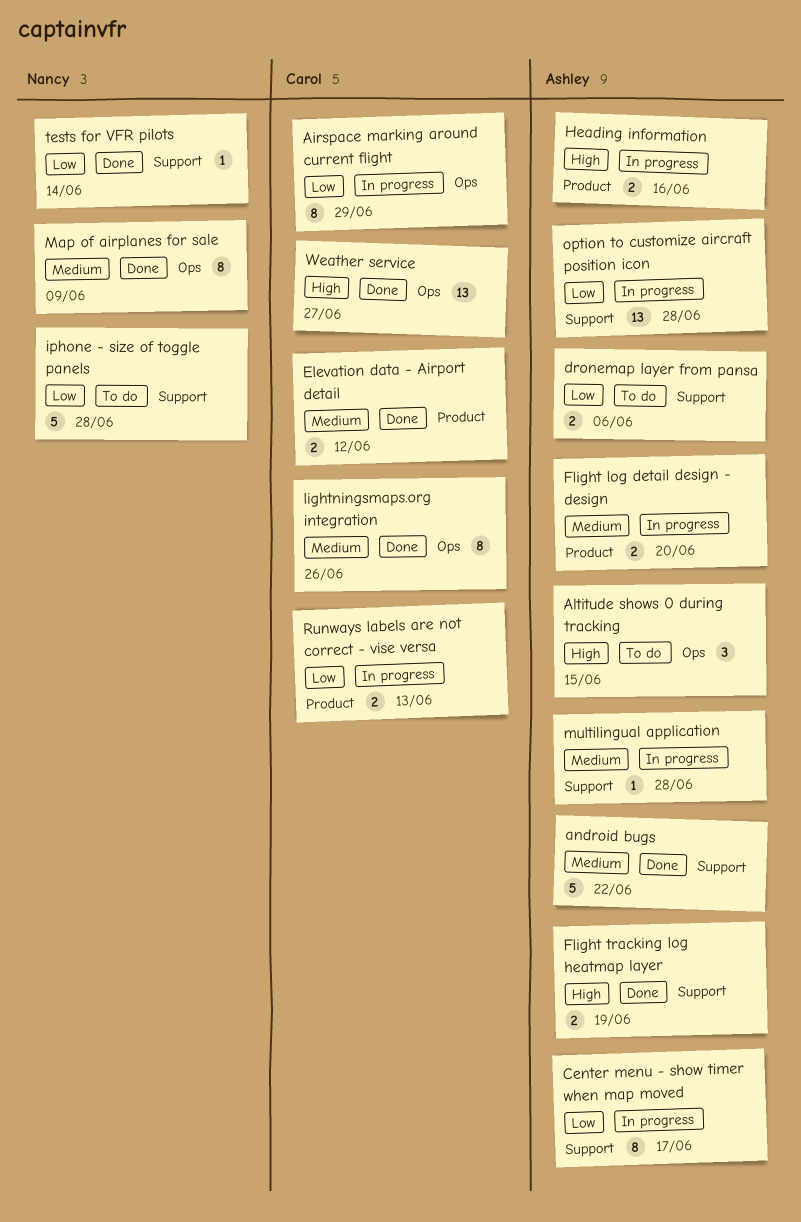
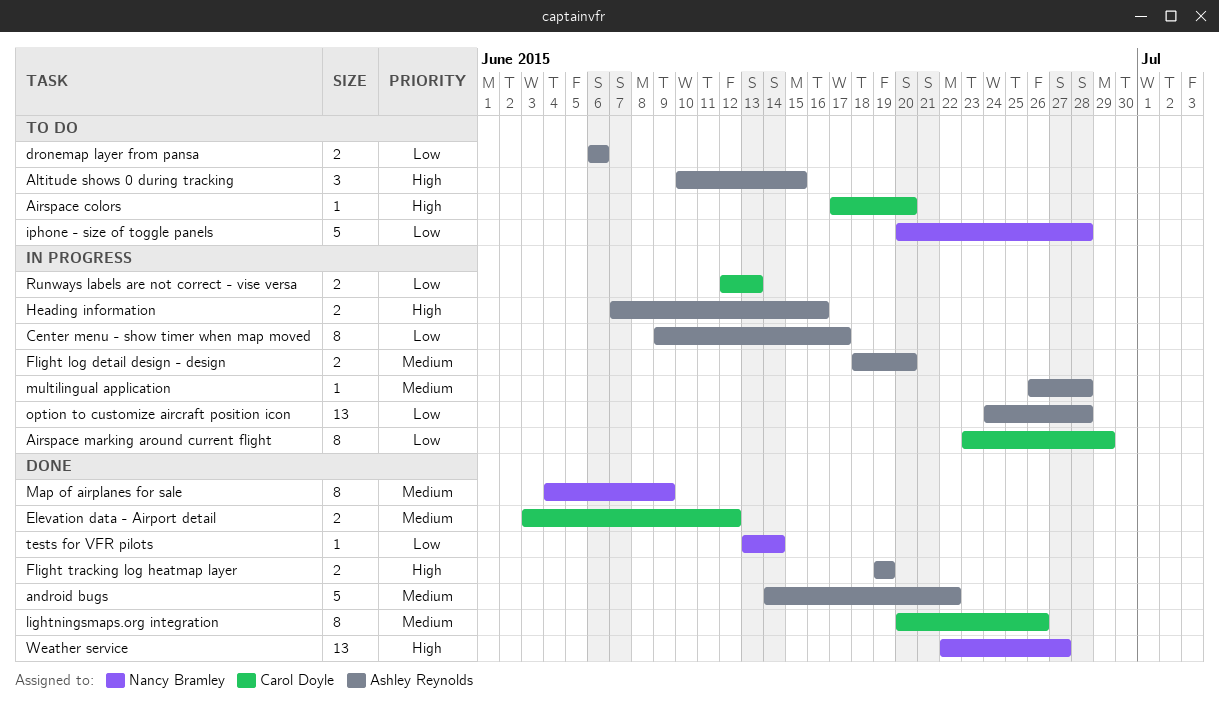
Airspace colors: none -> present
Weather service, owner: Carol Doyle -> Nancy Bramley

